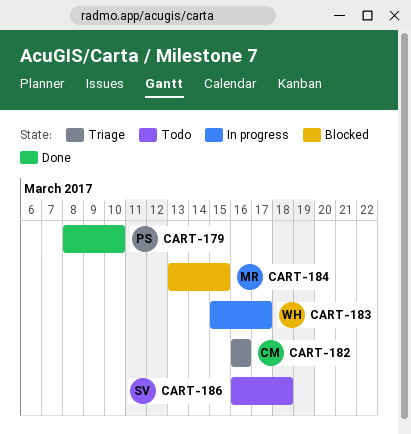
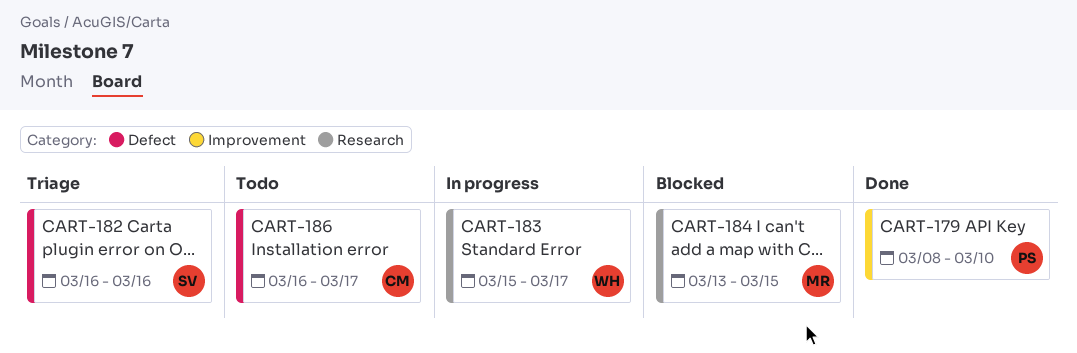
CART-182, owner: CM -> SV
CART-186, owner: SV -> CM
CART-186, due: Mar 18 -> Mar 17

